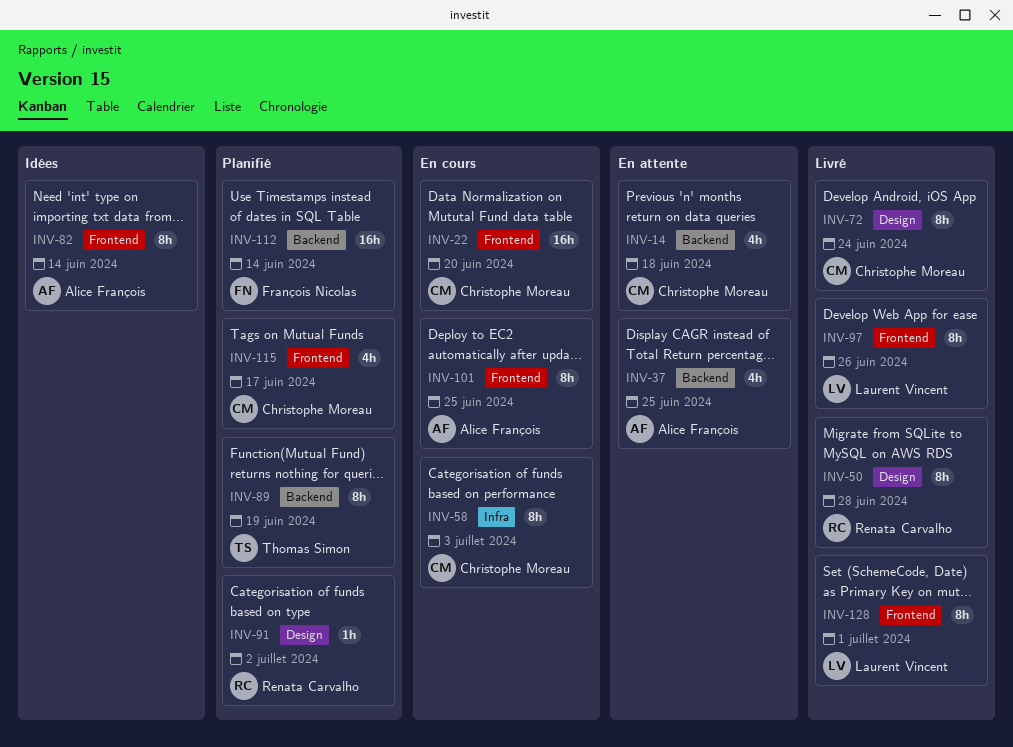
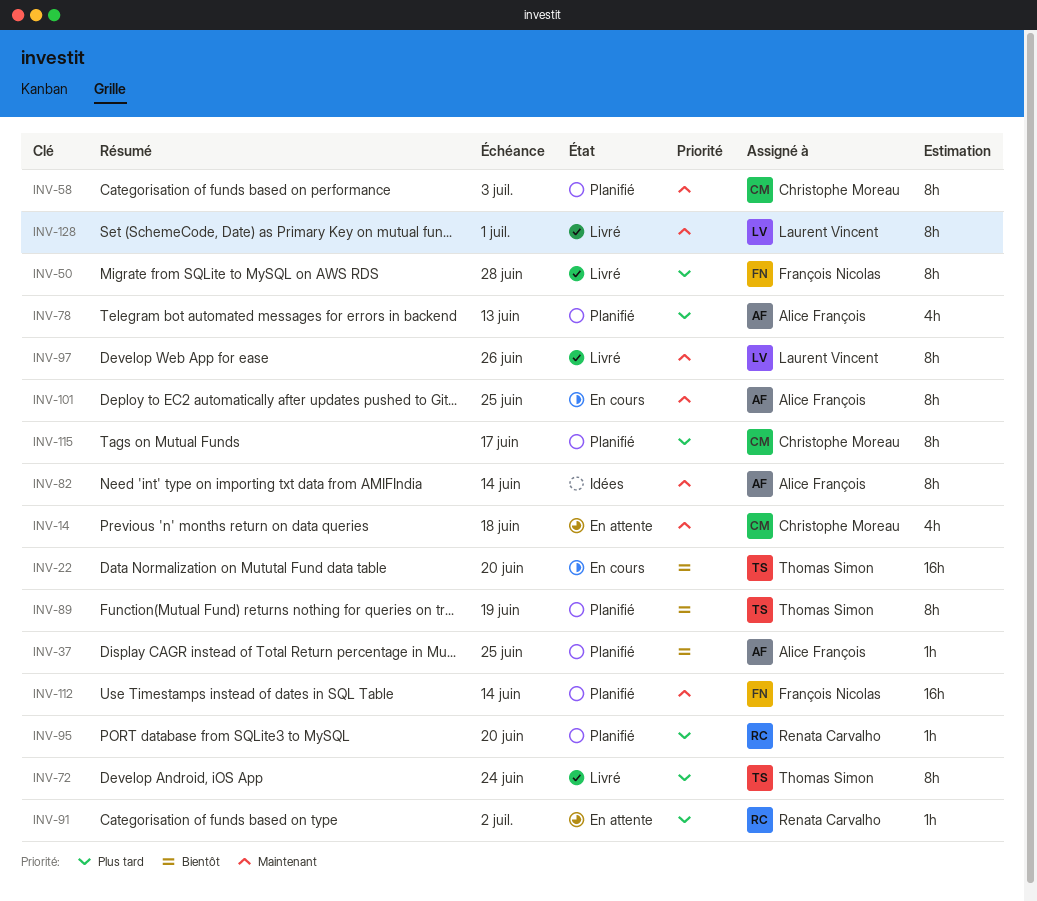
INV-22, owner: Christophe Moreau -> Thomas Simon
INV-37, status: En attente -> Planifié
INV-37, estimate: 4h -> 1h
INV-50, owner: Renata Carvalho -> François Nicolas
INV-58, status: En cours -> Planifié
INV-72, owner: Christophe Moreau -> Thomas Simon
INV-78: none -> present
INV-91, status: Planifié -> En attente
INV-95: none -> present
INV-115, estimate: 4h -> 8h

